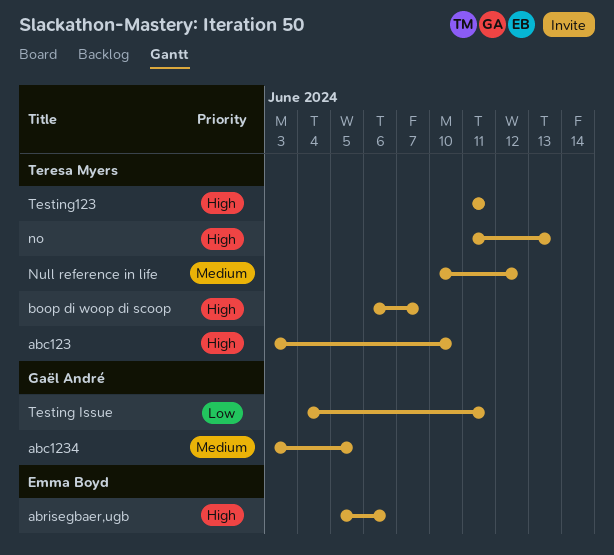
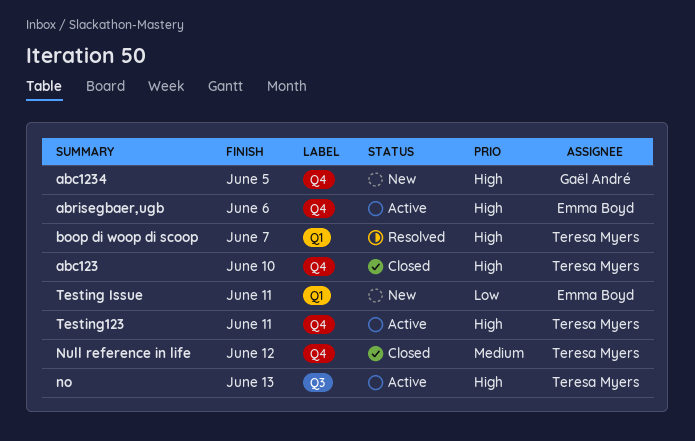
abc1234, priority: Medium -> High
Testing Issue, owner: Gaël André -> Emma Boyd

